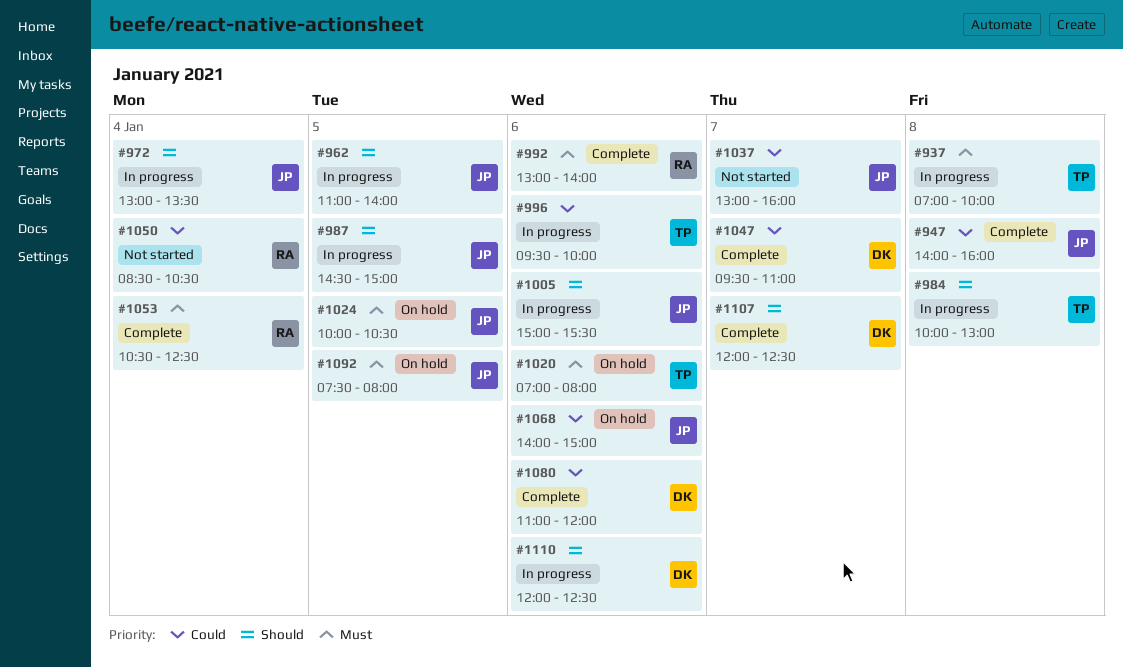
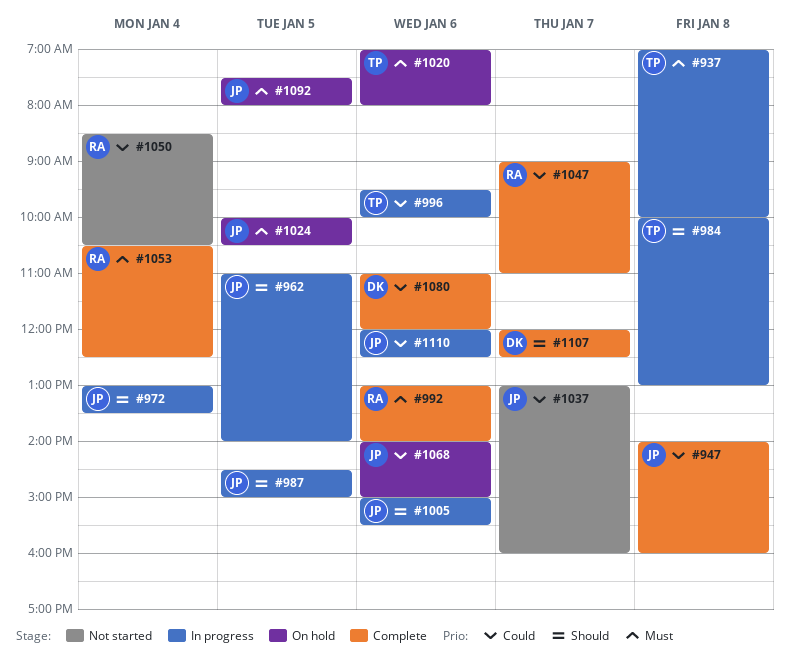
#1047, owner: DK -> RA
#1047, begins: 09:30 -> 09:00
#1110, owner: DK -> JP
#1110, priority: Should -> Could

